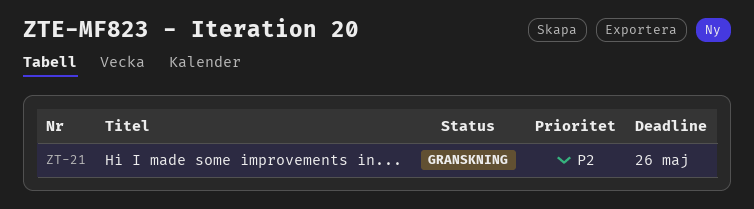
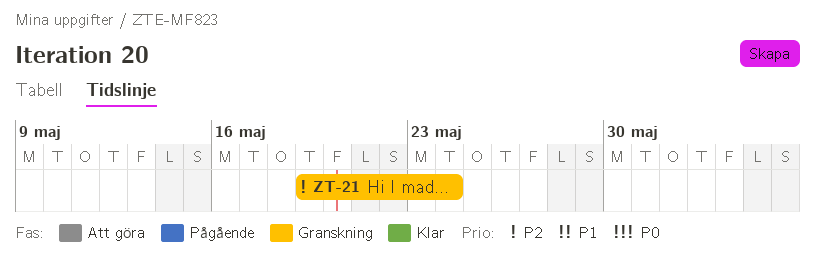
ZT-21, due: May 26 -> May 24

